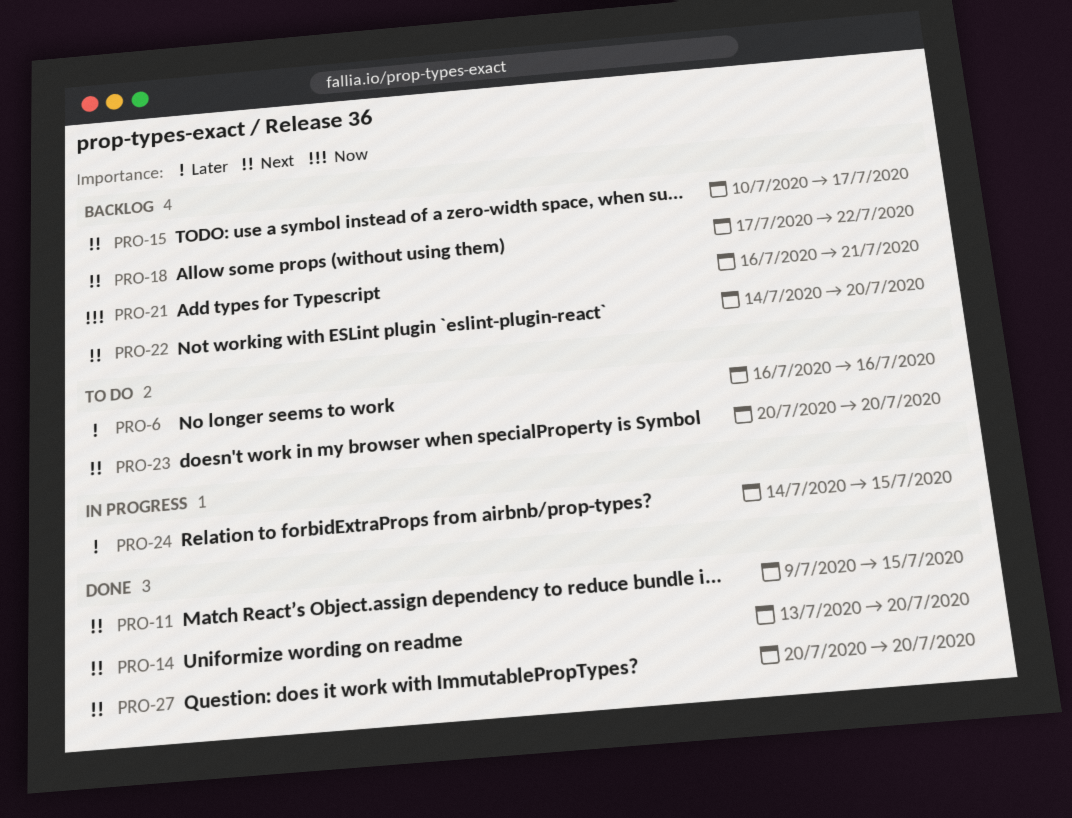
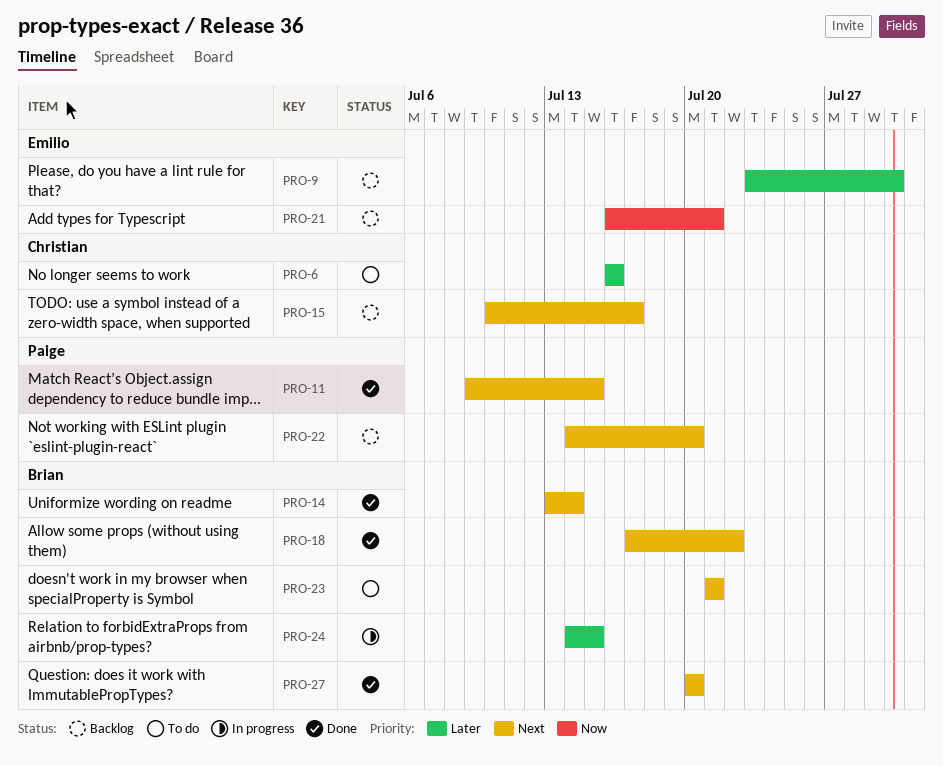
PRO-9: none -> present
PRO-14, due: Jul 20 -> Jul 14
PRO-18, status: Backlog -> Done
PRO-23, start: Jul 20 -> Jul 21
PRO-23, due: Jul 20 -> Jul 21

